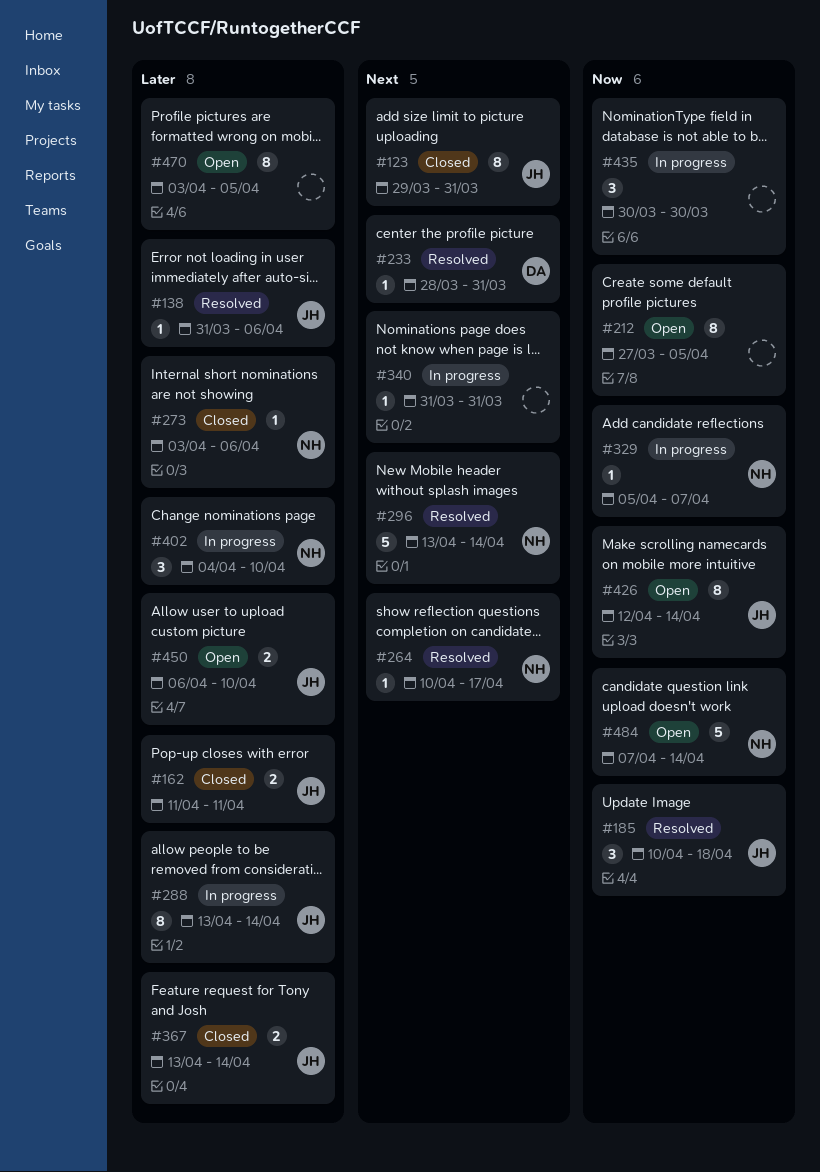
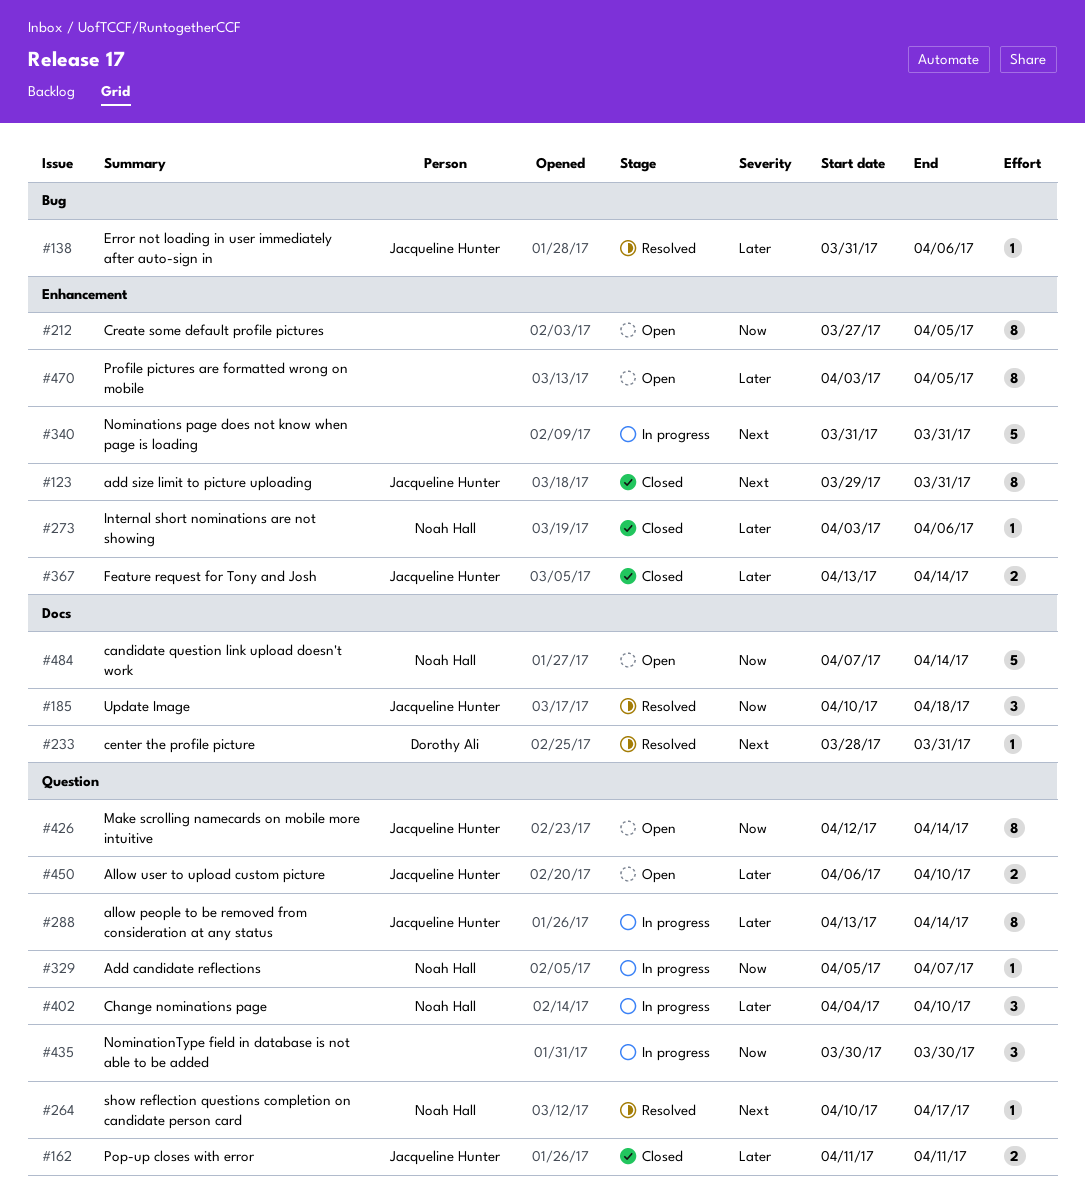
#296: present -> none
#340, estimate: 1 -> 5

